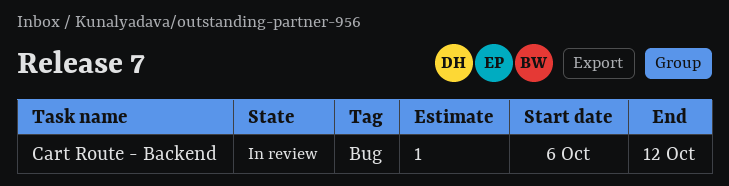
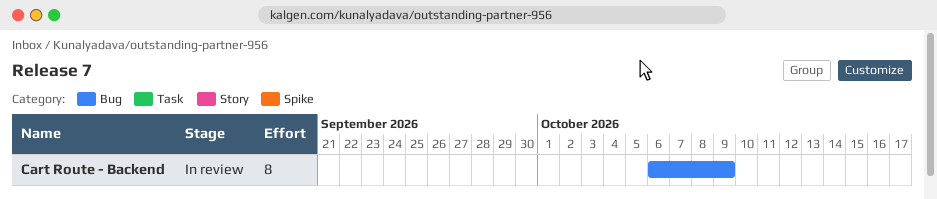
Cart Route - Backend, estimate: 1 -> 8
Cart Route - Backend, due: Oct 12 -> Oct 9

